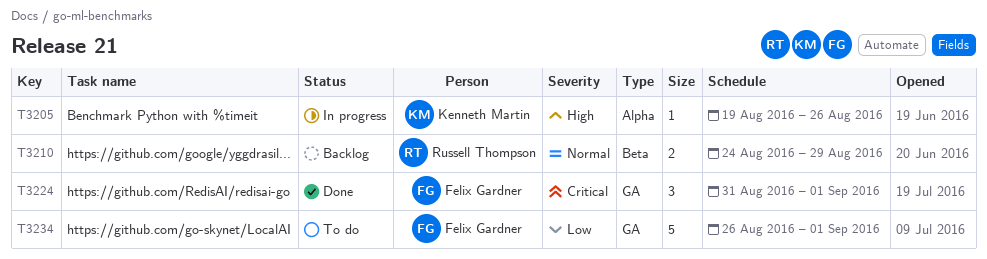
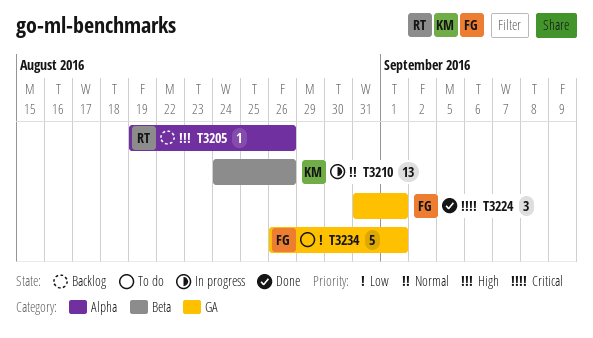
T3205, status: In progress -> Backlog
T3205, owner: Kenneth Martin -> Russell Thompson
T3210, status: Backlog -> In progress
T3210, owner: Russell Thompson -> Kenneth Martin
T3210, estimate: 2 -> 13
T3210, due: Aug 29 -> Aug 26

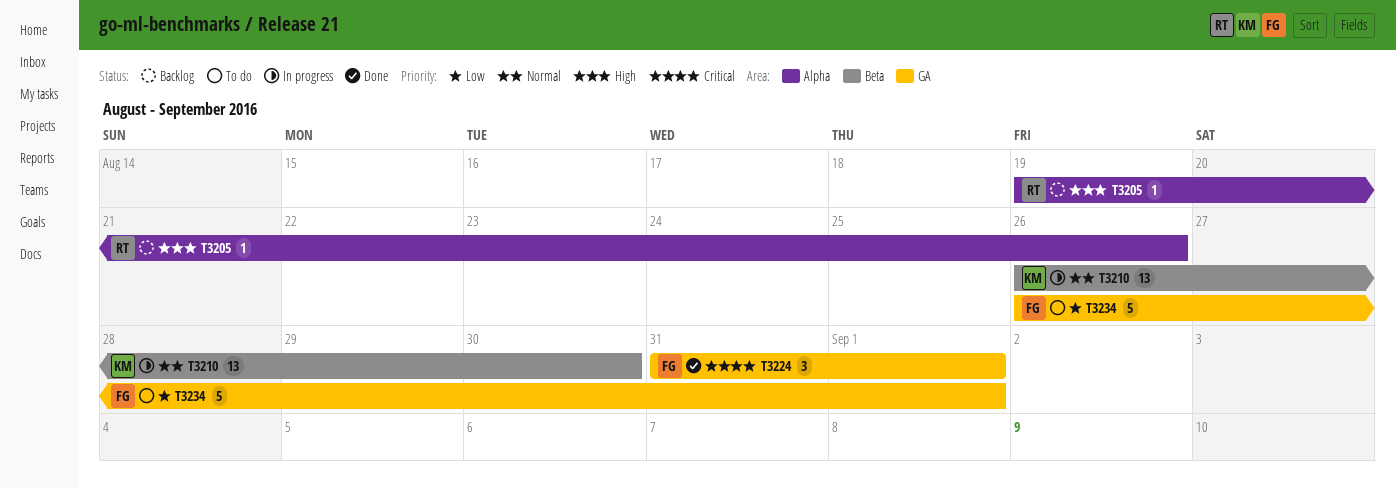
T3210, start: Aug 24 -> Aug 26
T3210, due: Aug 26 -> Aug 30

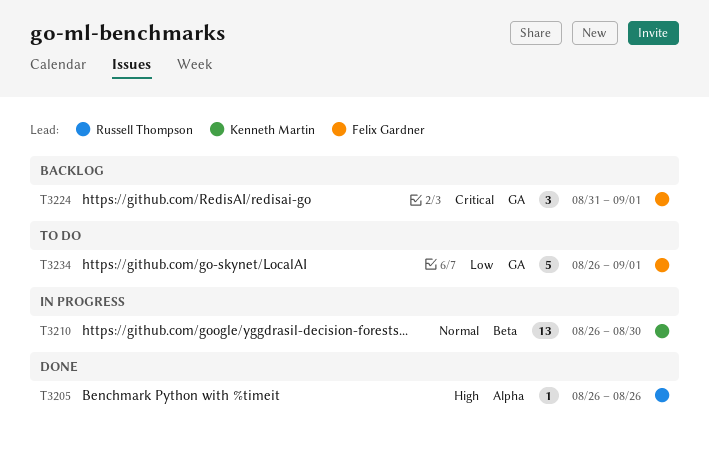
T3205, status: Backlog -> Done
T3205, start: Aug 19 -> Aug 26
T3224, status: Done -> Backlog

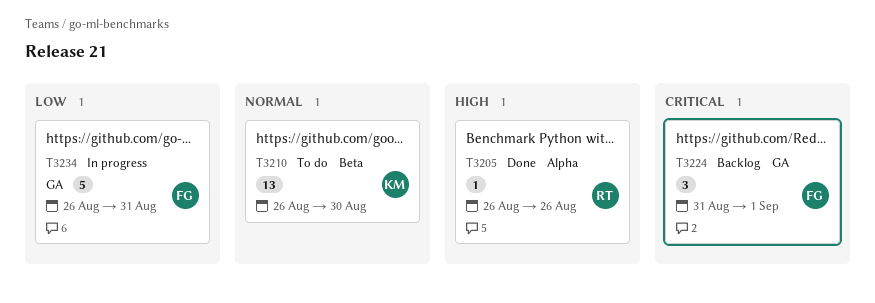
T3210, status: In progress -> To do
T3234, status: To do -> In progress
T3234, due: Sep 1 -> Aug 31

